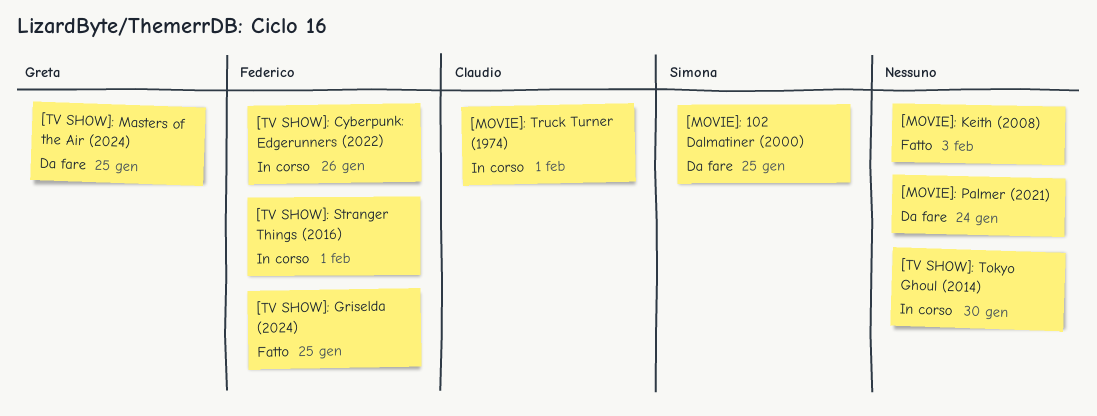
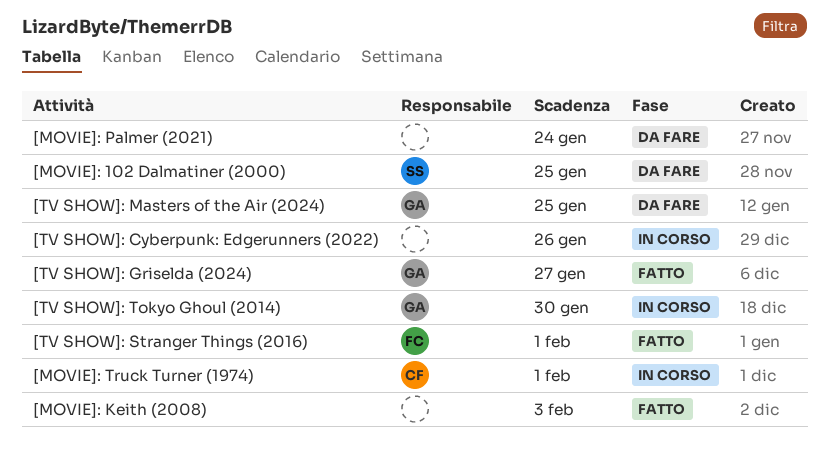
[TV SHOW]: Cyberpunk: Edgerunners (2022), owner: Federico -> none
[TV SHOW]: Griselda (2024), owner: Federico -> Greta
[TV SHOW]: Griselda (2024), due: Jan 25 -> Jan 27
[TV SHOW]: Stranger Things (2016), status: In corso -> Fatto
[TV SHOW]: Tokyo Ghoul (2014), owner: none -> Greta

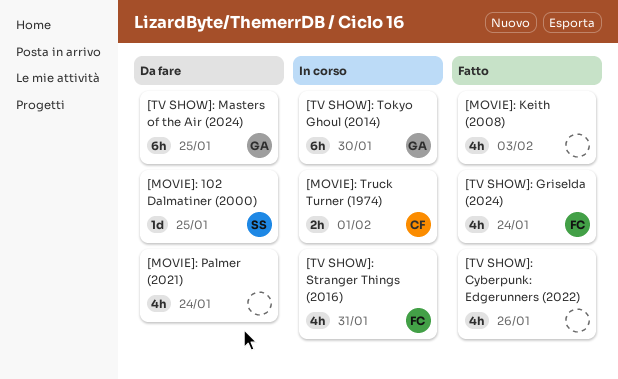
[TV SHOW]: Cyberpunk: Edgerunners (2022), status: In corso -> Fatto
[TV SHOW]: Griselda (2024), owner: GA -> FC
[TV SHOW]: Griselda (2024), due: Jan 27 -> Jan 24
[TV SHOW]: Stranger Things (2016), status: Fatto -> In corso
[TV SHOW]: Stranger Things (2016), due: Feb 1 -> Jan 31

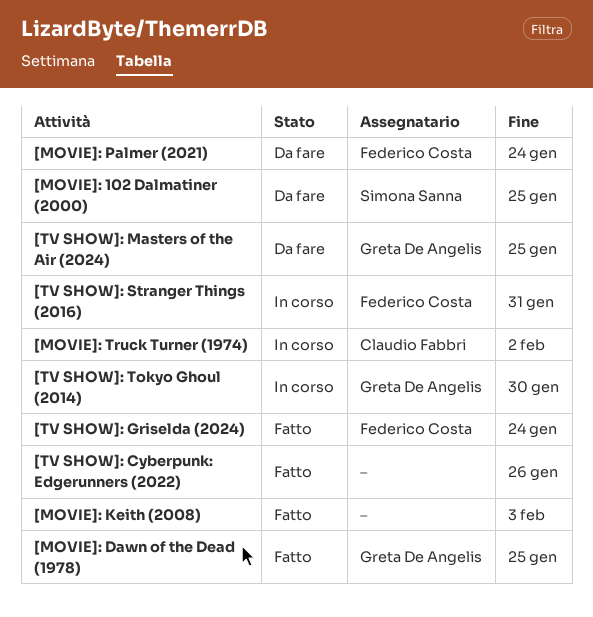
[MOVIE]: Dawn of the Dead (1978): none -> present
[MOVIE]: Palmer (2021), owner: none -> Federico Costa
[MOVIE]: Truck Turner (1974), due: Feb 1 -> Feb 2

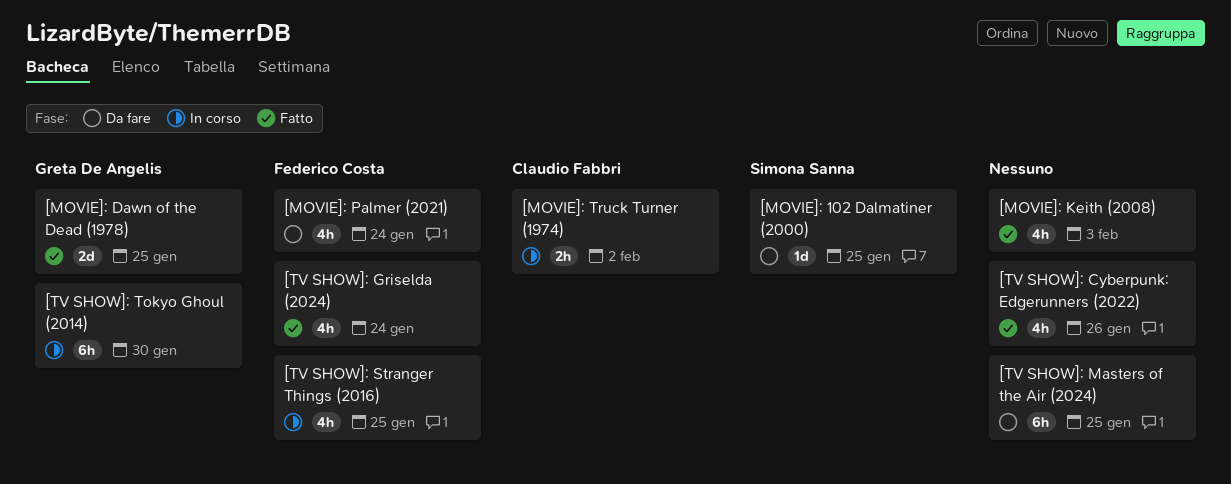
[TV SHOW]: Masters of the Air (2024), owner: Greta De Angelis -> none
[TV SHOW]: Stranger Things (2016), due: Jan 31 -> Jan 25

